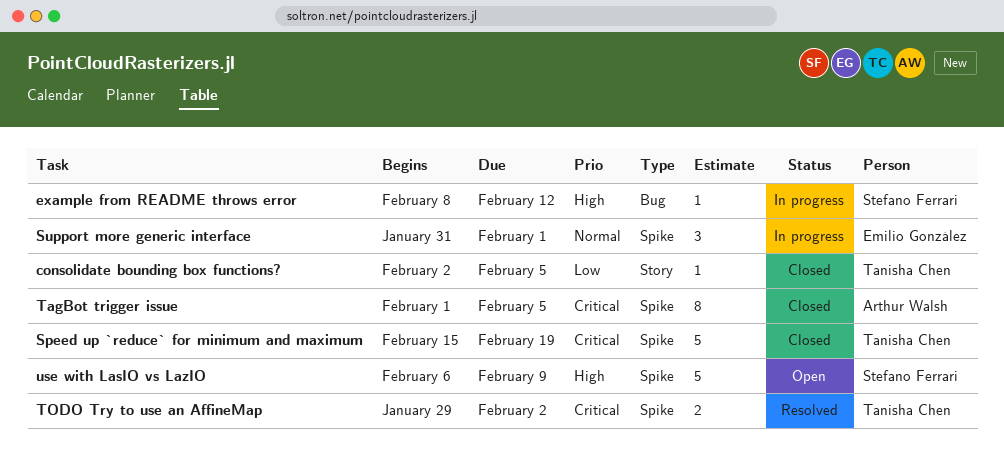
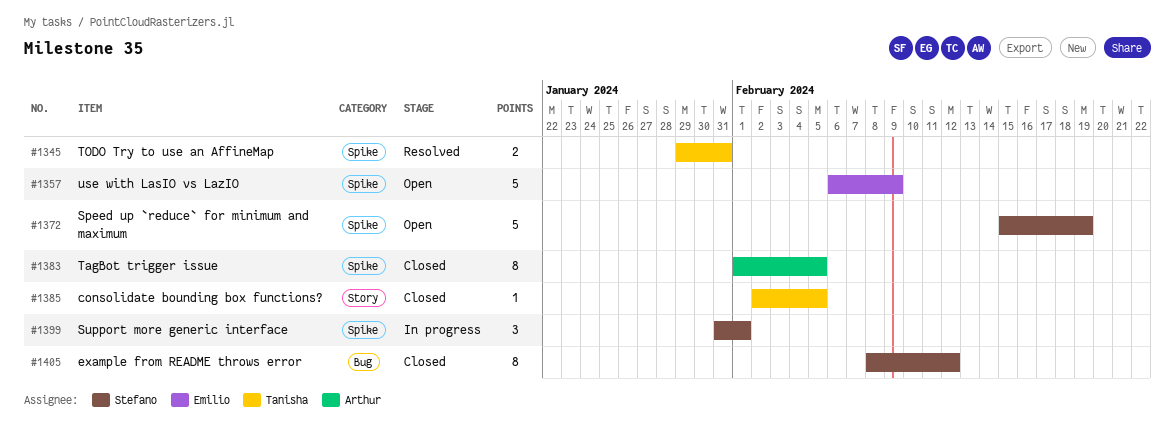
example from README throws error, status: In progress -> Closed
example from README throws error, estimate: 1 -> 8
Speed up `reduce` for minimum and maximum, status: Closed -> Open
Speed up `reduce` for minimum and maximum, owner: Tanisha Chen -> Stefano Ferrari
Support more generic interface, owner: Emilio González -> Stefano Ferrari
TODO Try to use an AffineMap, due: Feb 2 -> Jan 31
use with LasIO vs LazIO, owner: Stefano Ferrari -> Emilio González

